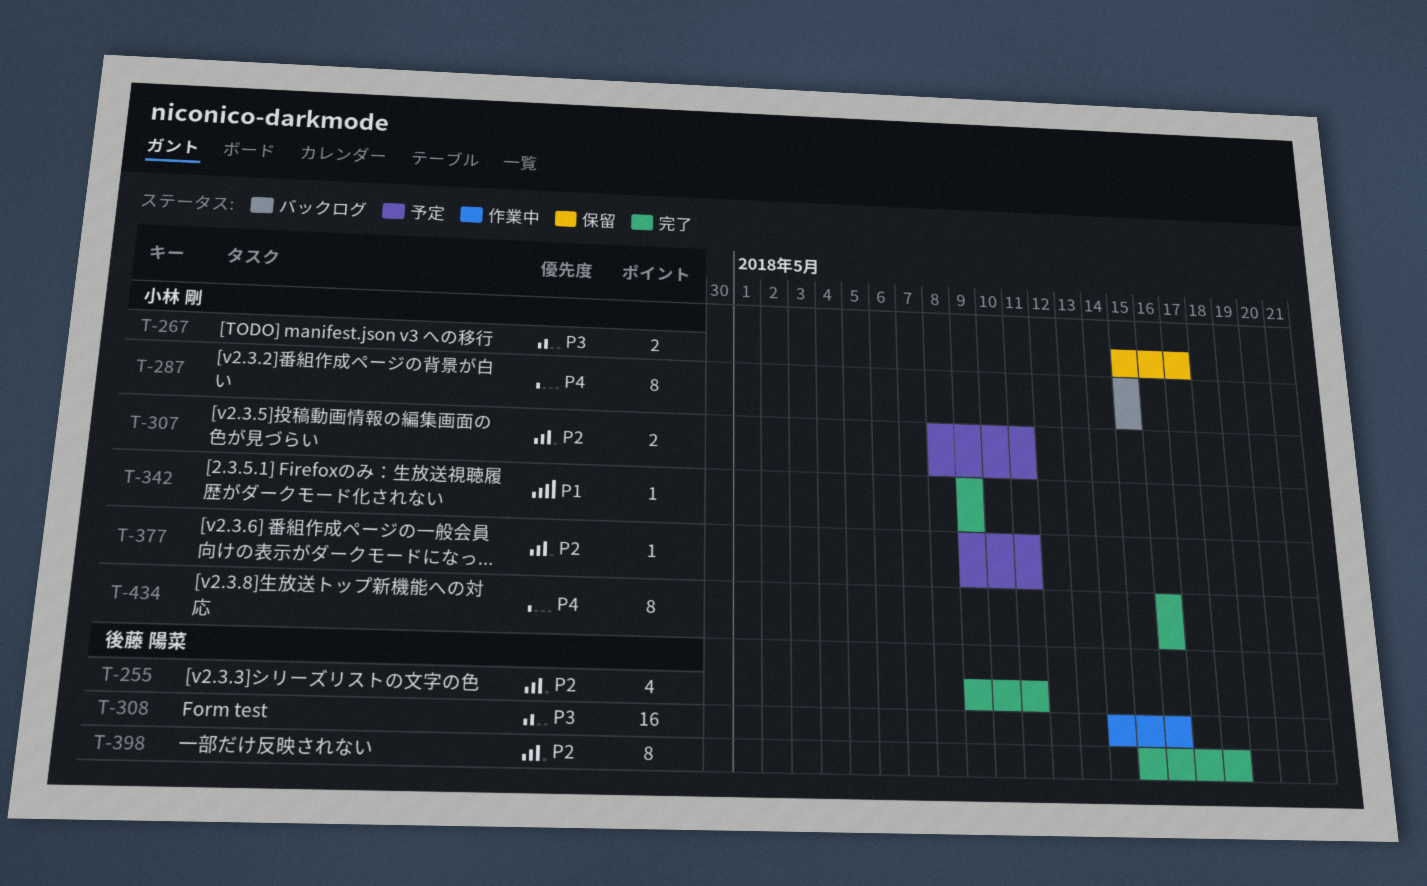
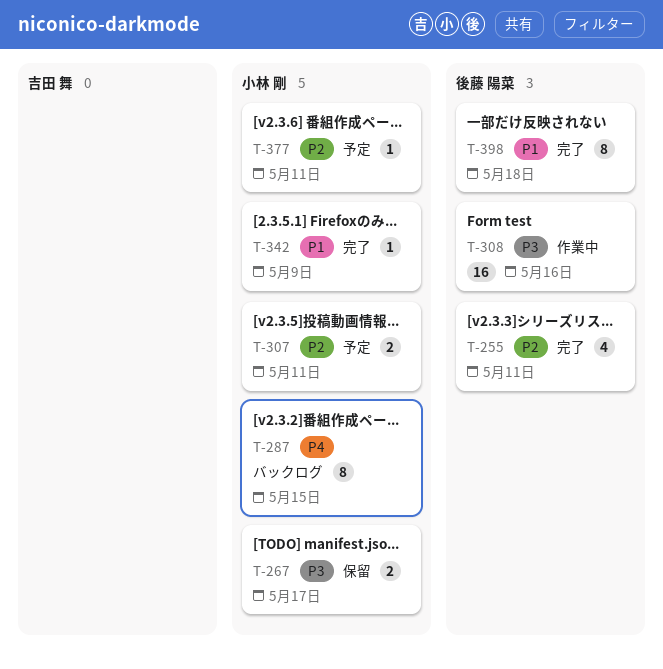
T-398, priority: P2 -> P1
T-434: present -> none

